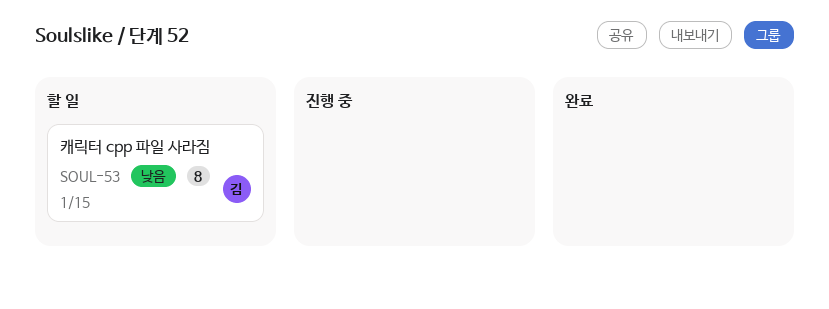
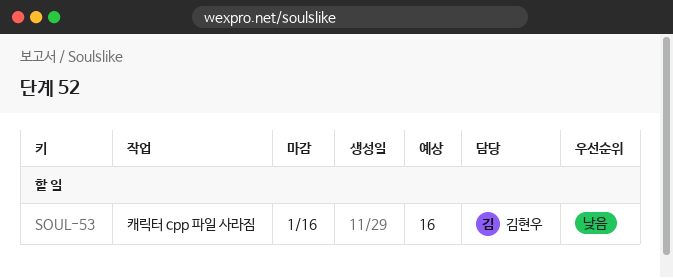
SOUL-53, estimate: 8 -> 16
SOUL-53, due: Jan 15 -> Jan 16

